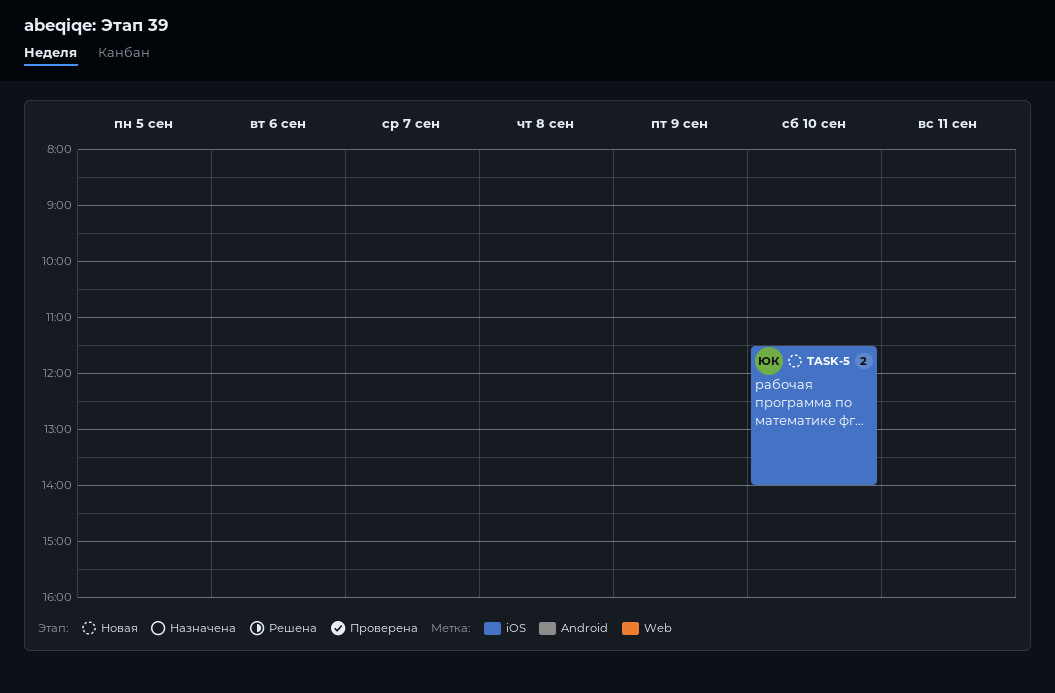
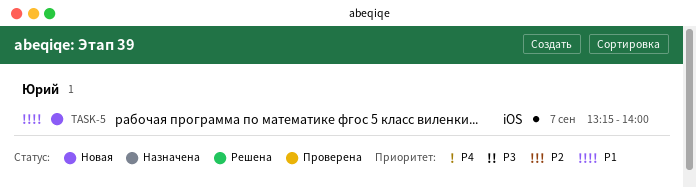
TASK-5, estimate: 2 -> 1
TASK-5, day: Sep 10 -> Sep 7
TASK-5, begins: 11:30 -> 13:15

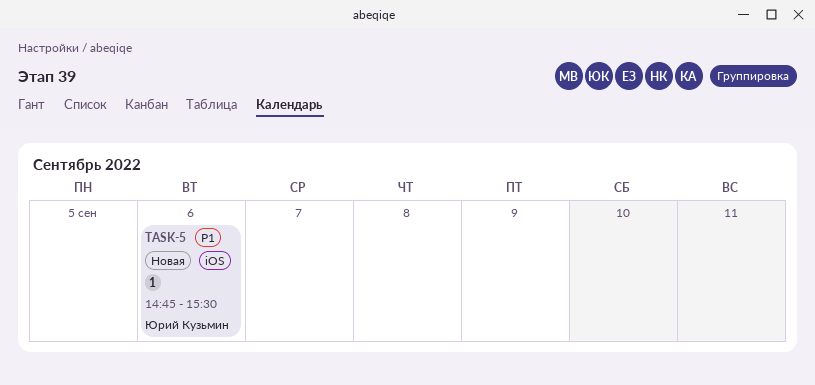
TASK-5, day: Sep 7 -> Sep 6
TASK-5, begins: 13:15 -> 14:45
TASK-5, ends: 14:00 -> 15:30

